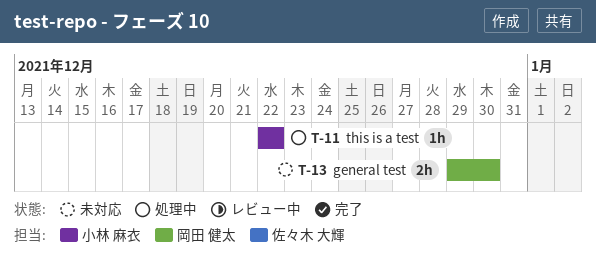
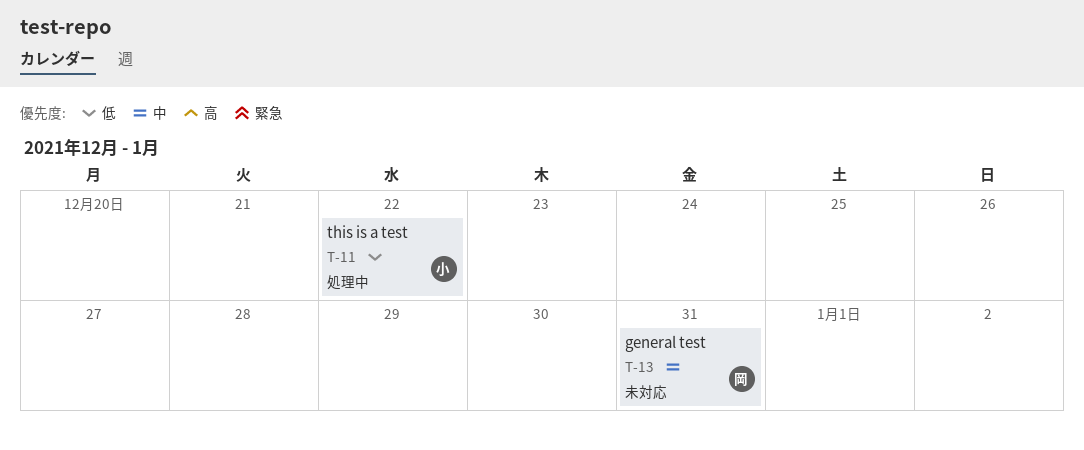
T-13, due: Dec 30 -> Dec 31

